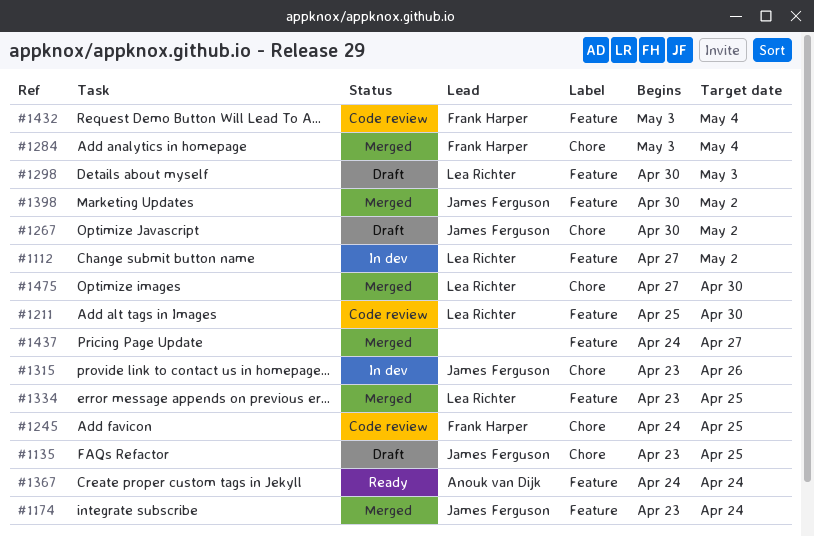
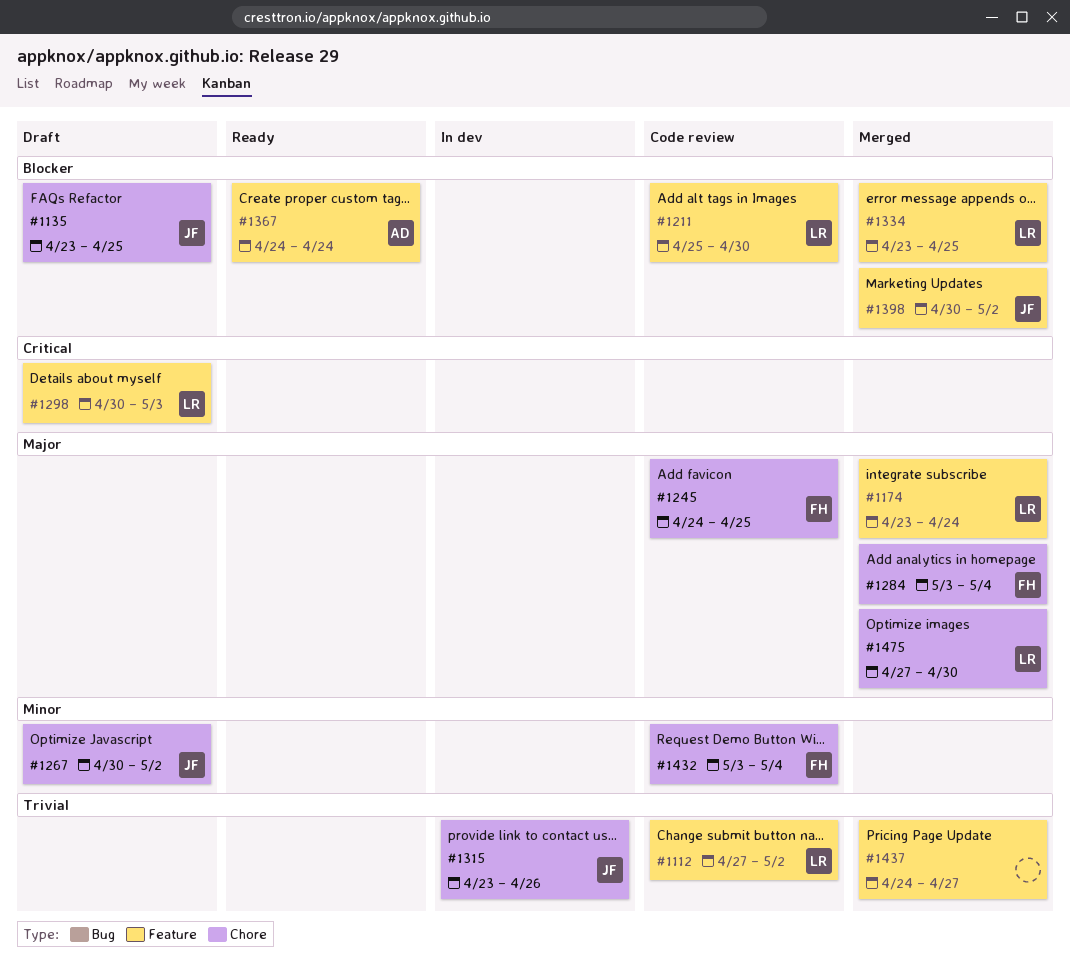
#1112, status: In dev -> Code review
#1174, owner: James Ferguson -> Lea Richter
#1432, label: Feature -> Chore

